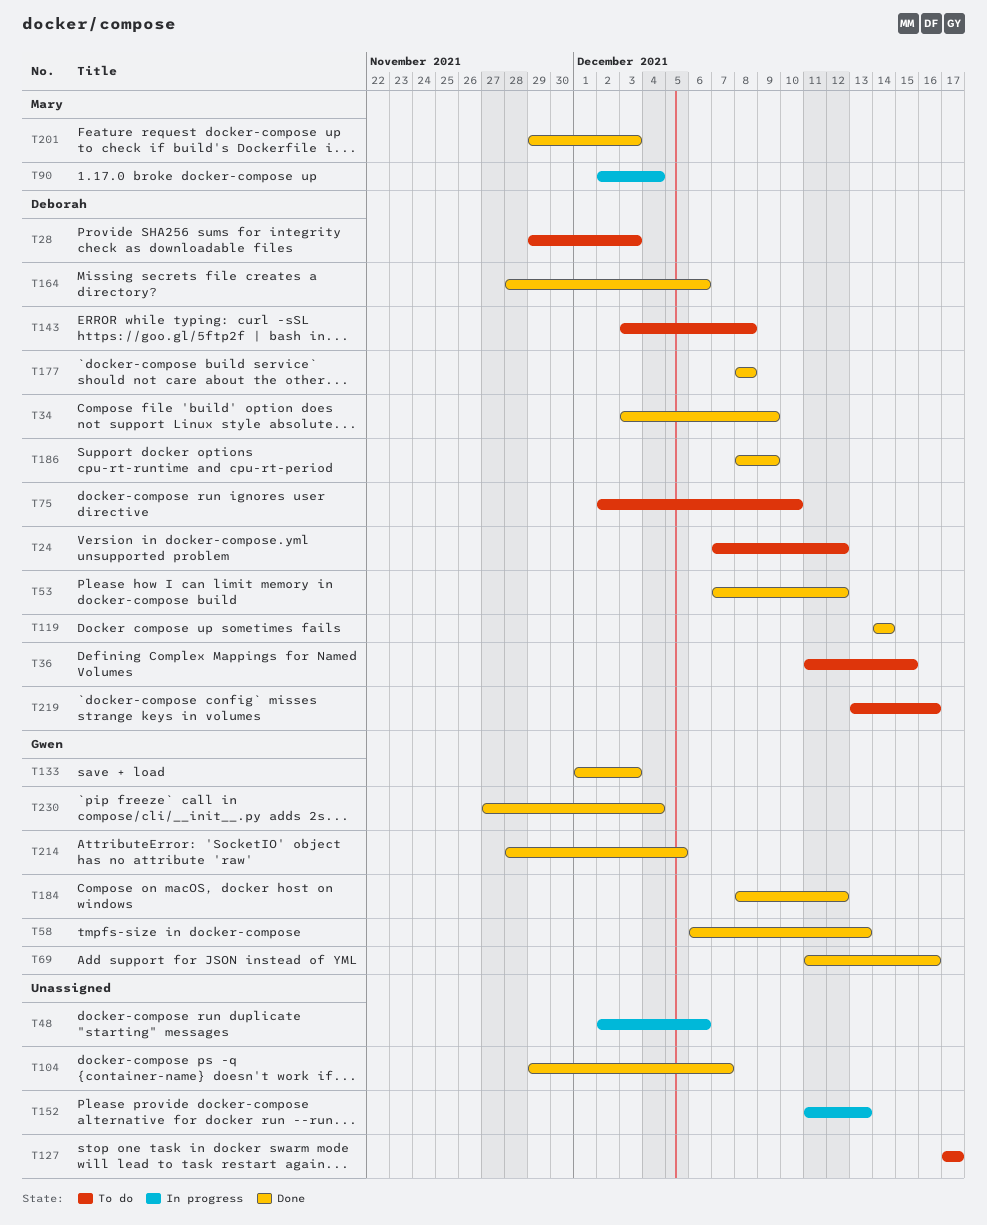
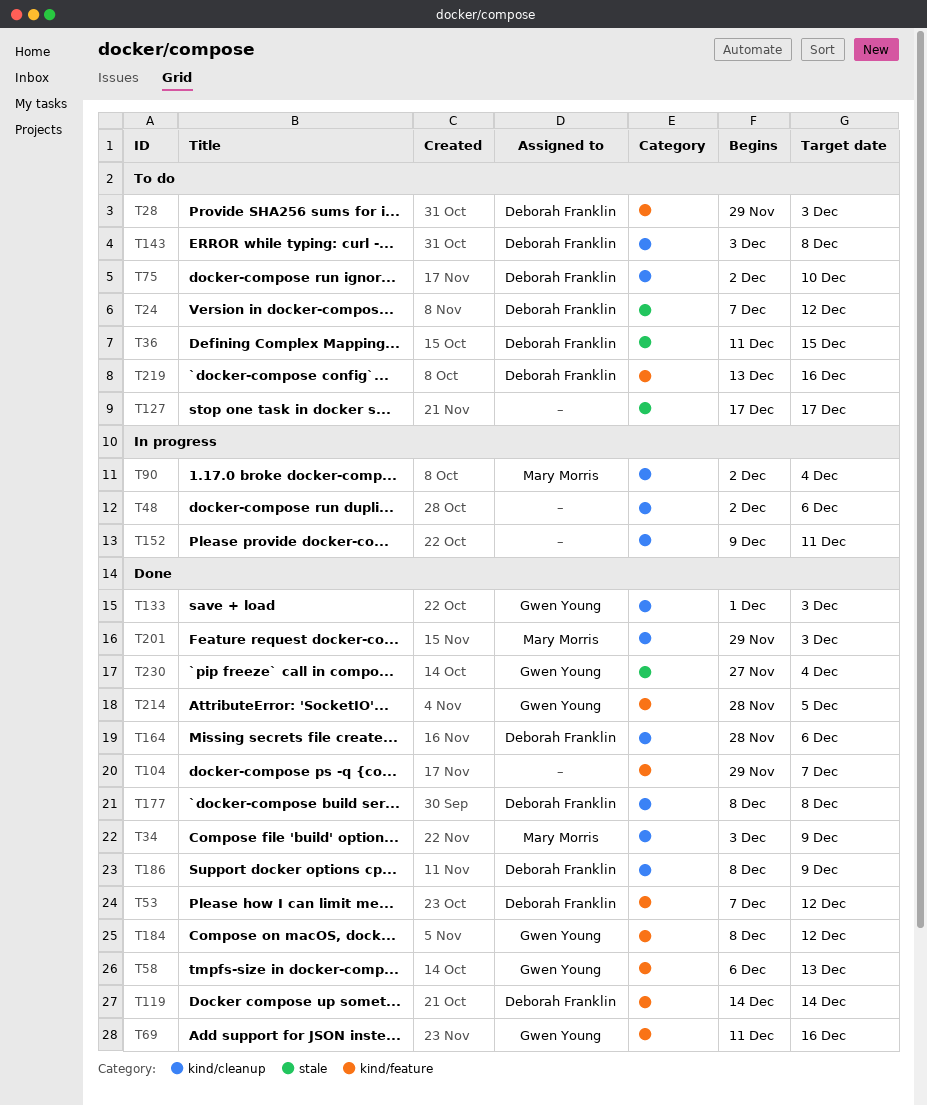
T34, owner: Deborah Franklin -> Mary Morris
T152, start: Dec 11 -> Dec 9
T152, due: Dec 13 -> Dec 11

